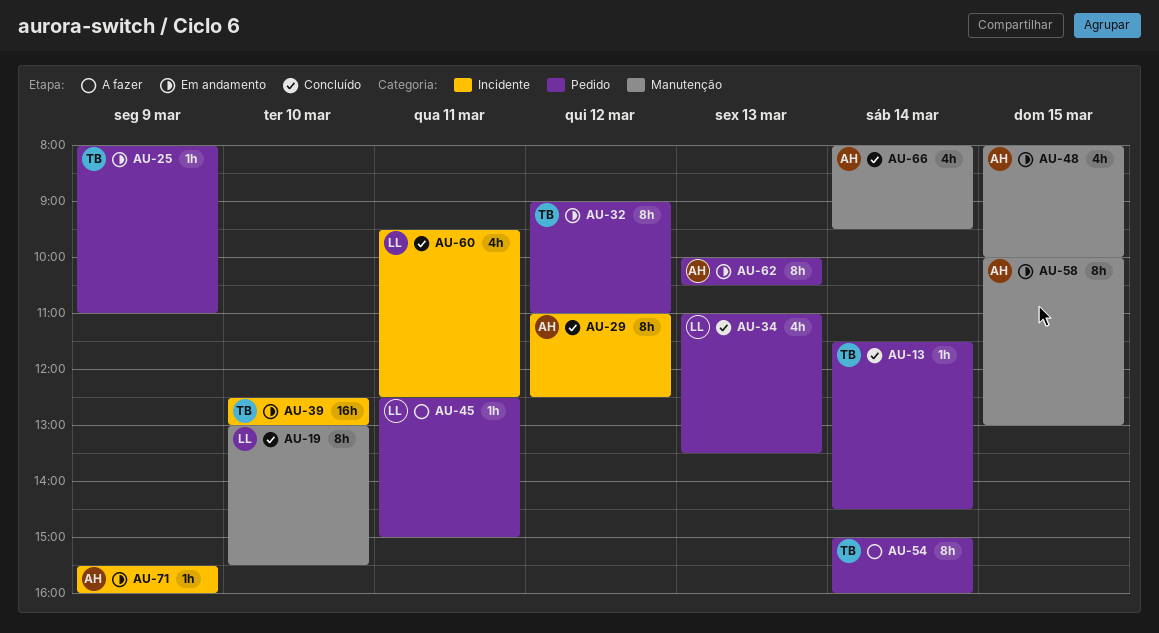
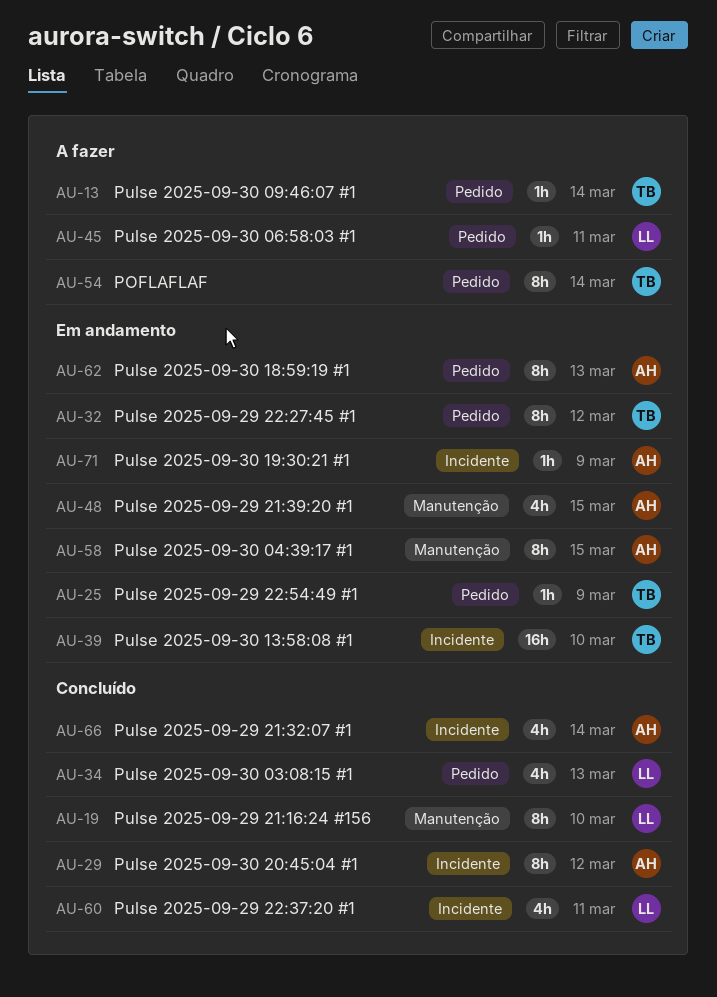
AU-13, status: Concluído -> A fazer
AU-66, label: Manutenção -> Incidente

